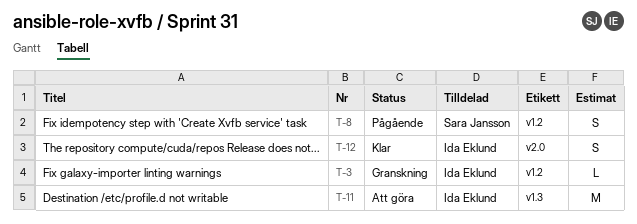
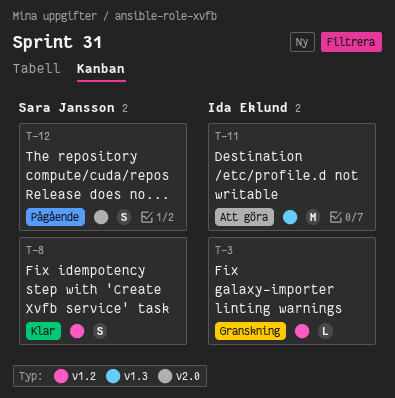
T-8, status: Pågående -> Klar
T-12, status: Klar -> Pågående
T-12, owner: Ida Eklund -> Sara Jansson

